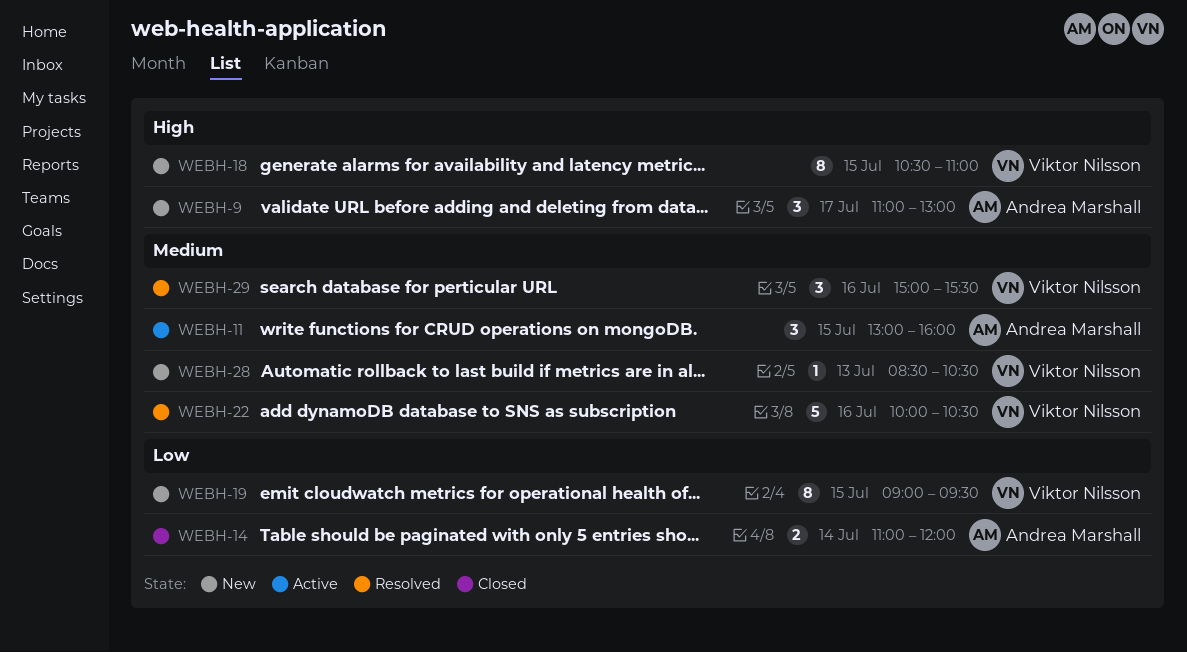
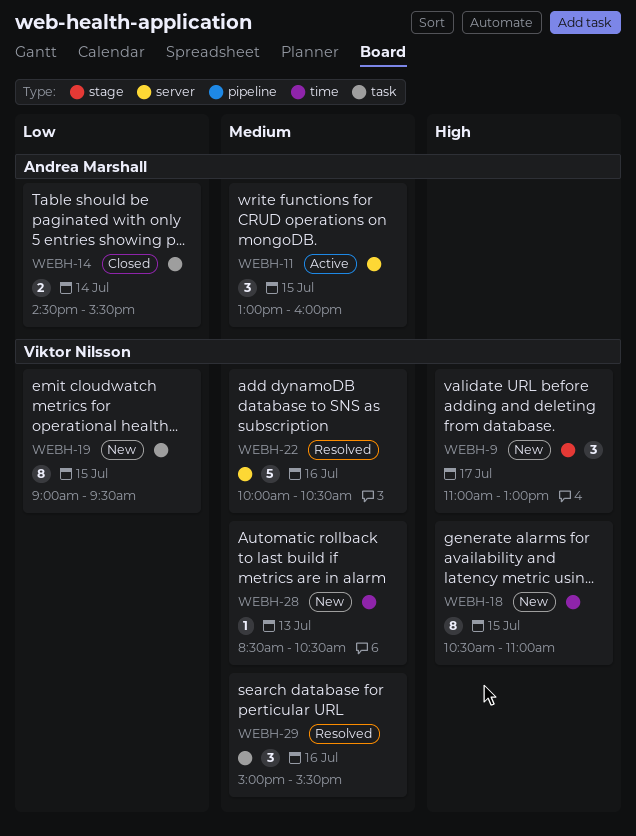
WEBH-9, owner: Andrea Marshall -> Viktor Nilsson
WEBH-14, begins: 11:00 -> 14:30
WEBH-14, ends: 12:00 -> 15:30

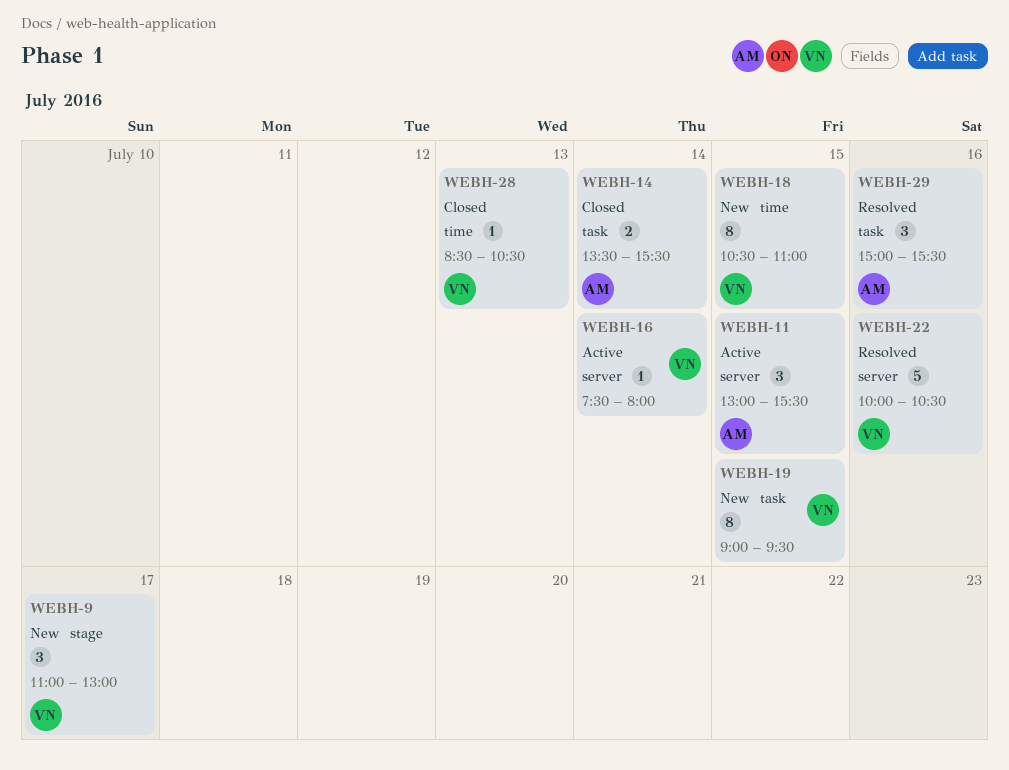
WEBH-11, ends: 16:00 -> 15:30
WEBH-14, begins: 14:30 -> 13:30
WEBH-16: none -> present
WEBH-28, status: New -> Closed
WEBH-29, owner: Viktor Nilsson -> Andrea Marshall

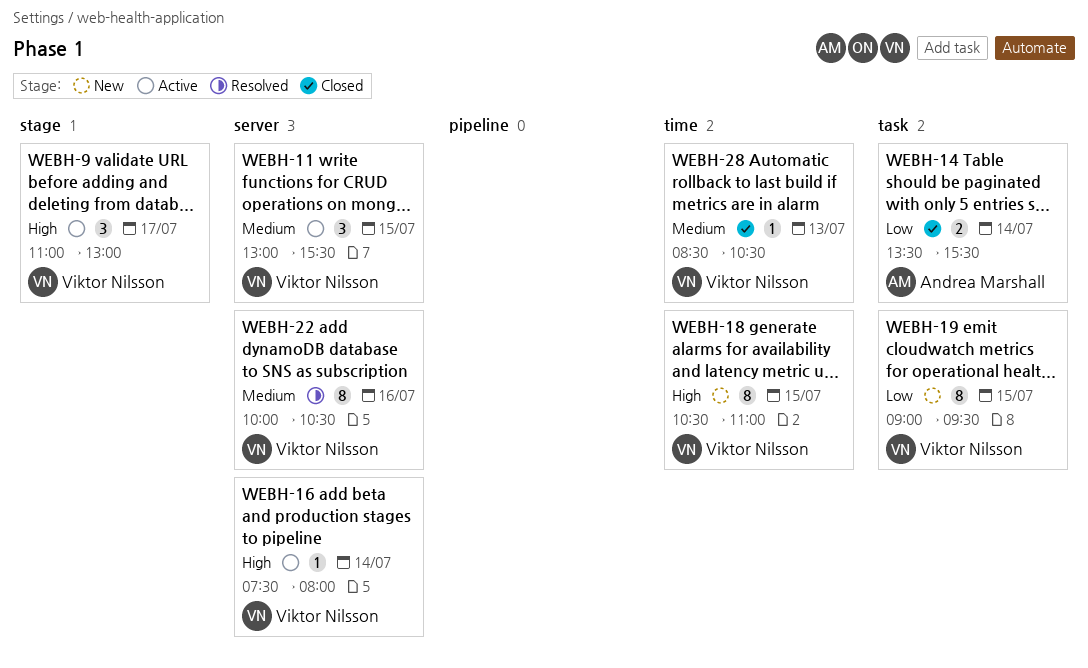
WEBH-9, status: New -> Active
WEBH-11, owner: Andrea Marshall -> Viktor Nilsson
WEBH-22, estimate: 5 -> 8
WEBH-29: present -> none

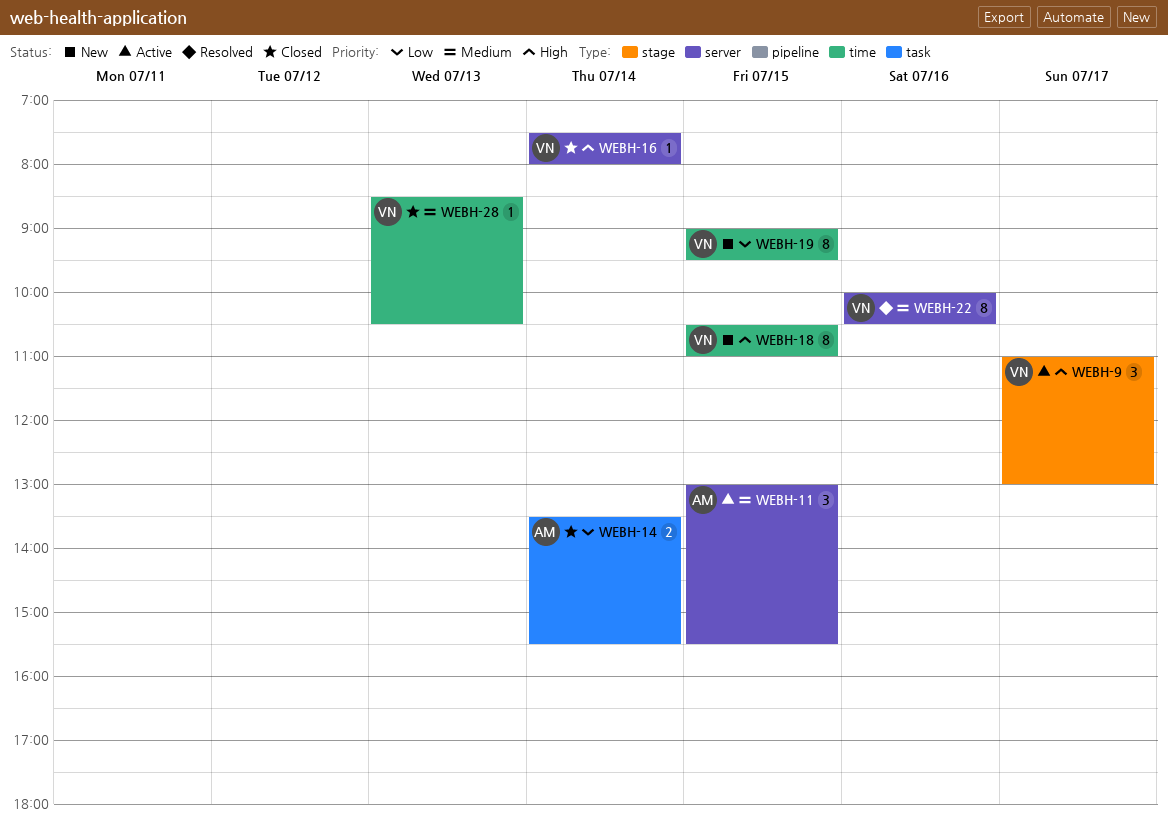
WEBH-11, owner: Viktor Nilsson -> Andrea Marshall
WEBH-16, status: Active -> Closed
WEBH-19, label: task -> time

